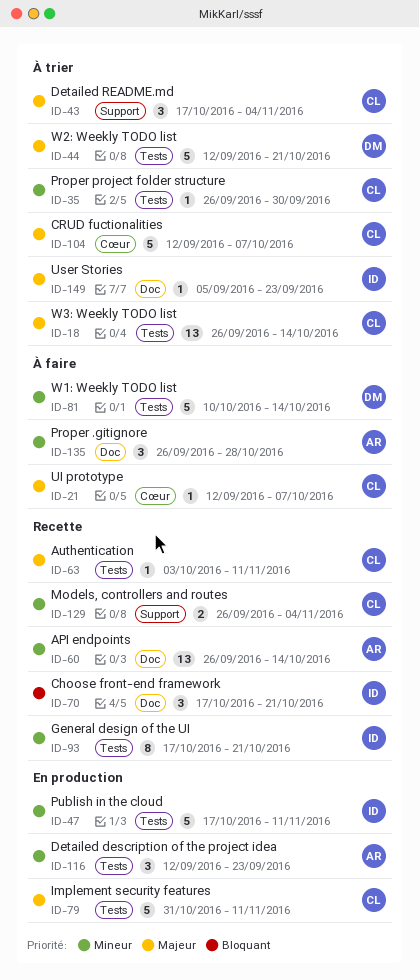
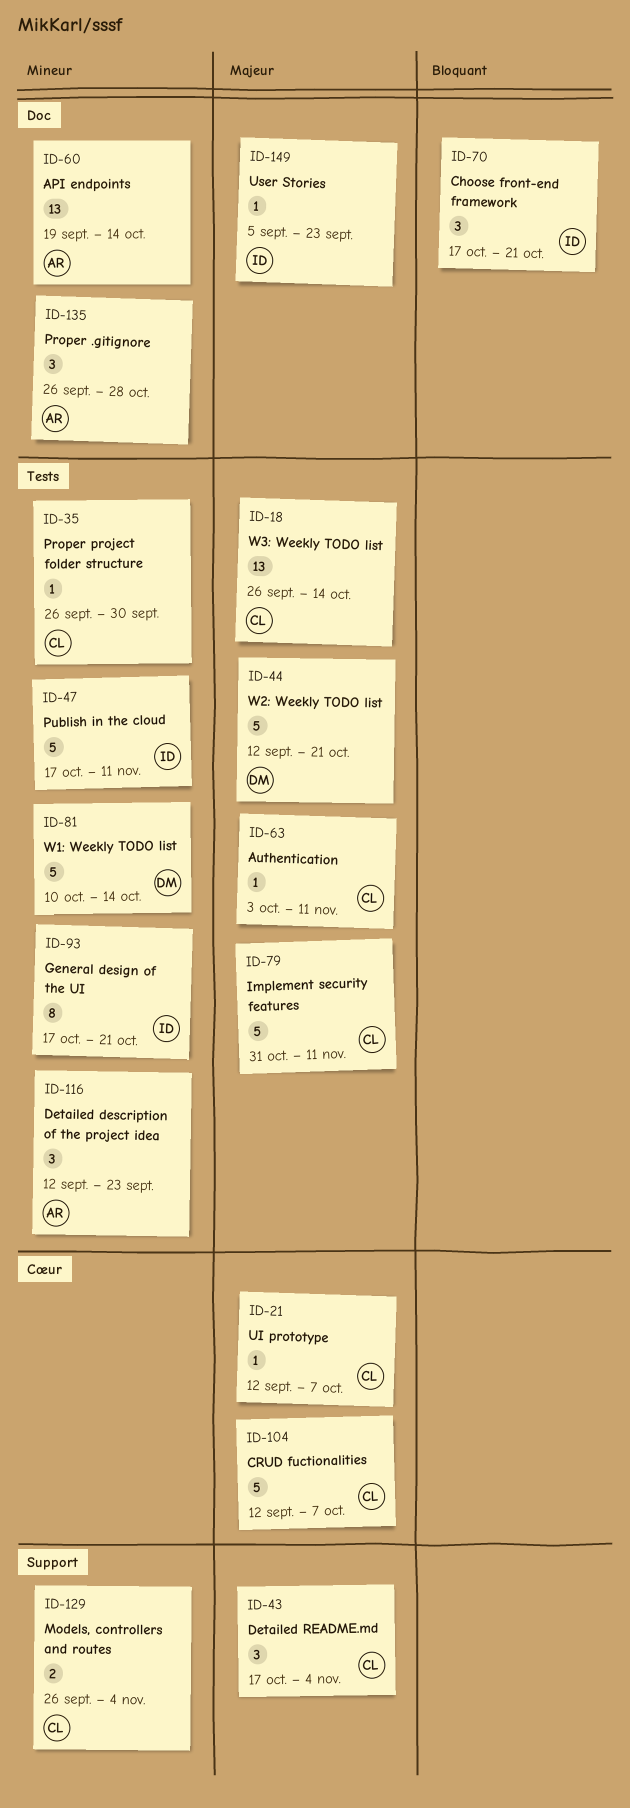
ID-60, start: Sep 26 -> Sep 19

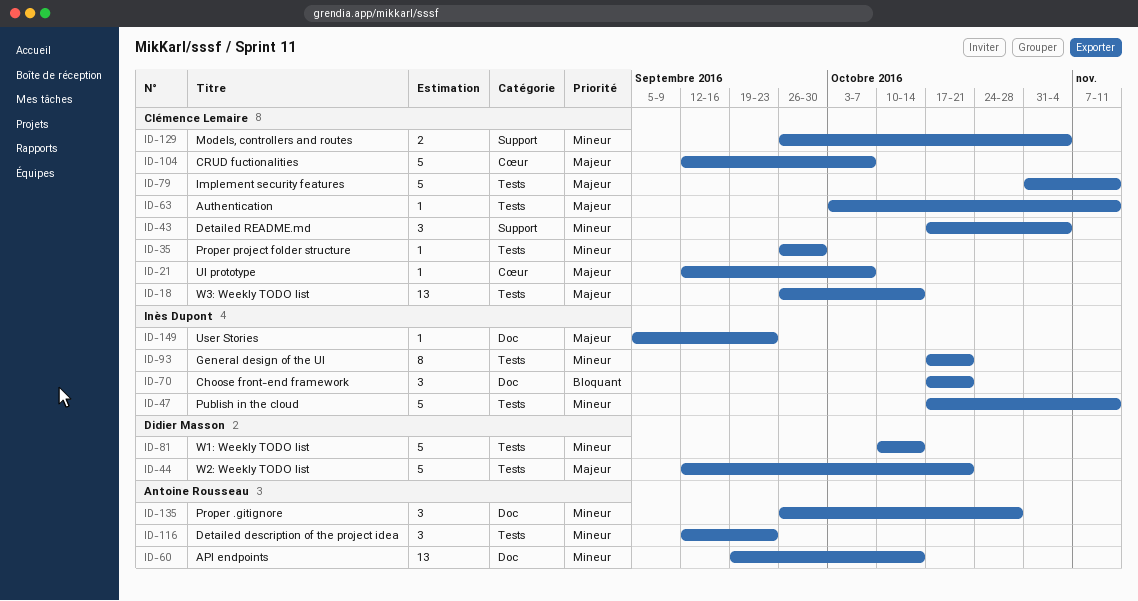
ID-43, priority: Majeur -> Mineur

